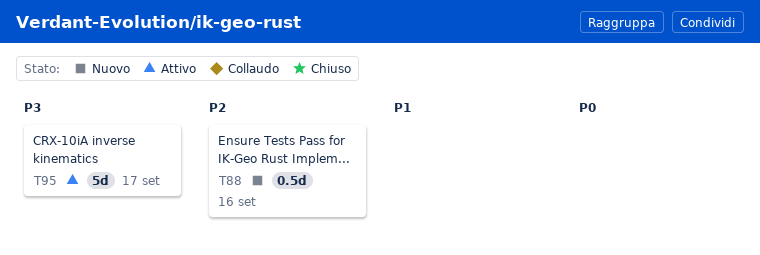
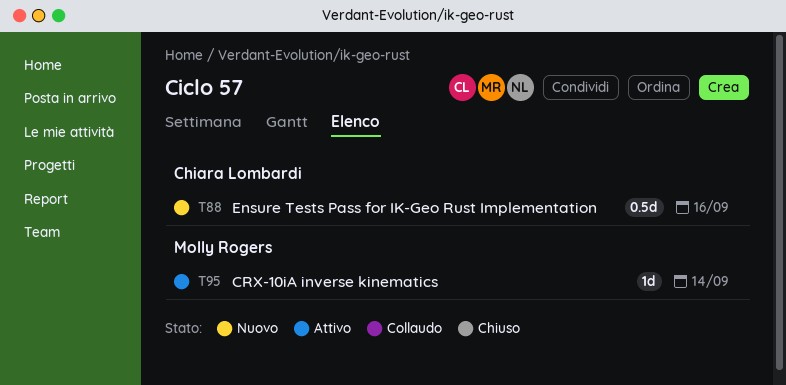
T95, estimate: 5d -> 1d
T95, due: Sep 17 -> Sep 14

